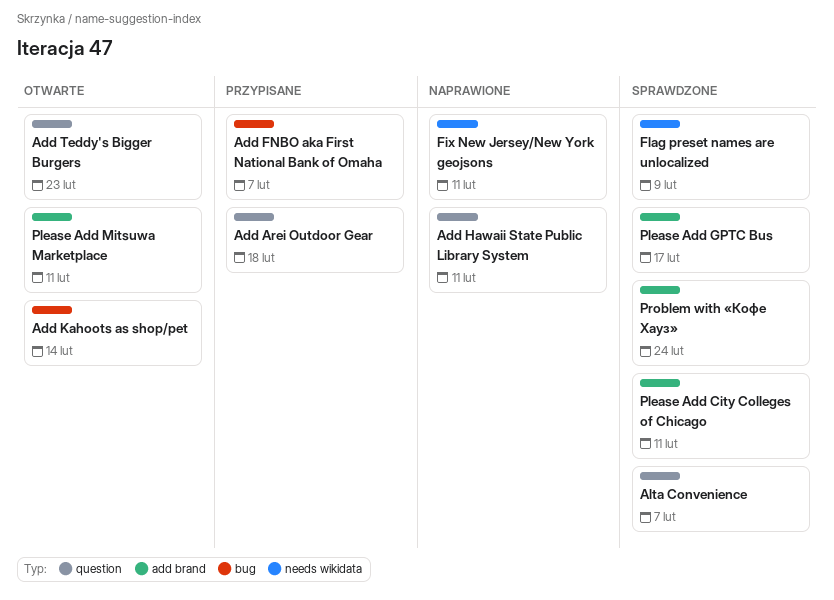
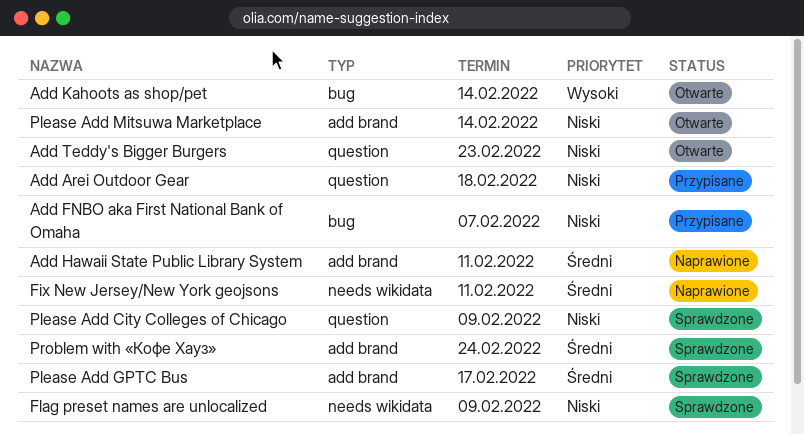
Add Hawaii State Public Library System, label: question -> add brand
Alta Convenience: present -> none
Please Add City Colleges of Chicago, label: add brand -> question
Please Add City Colleges of Chicago, due: Feb 11 -> Feb 9
Please Add Mitsuwa Marketplace, due: Feb 11 -> Feb 14

